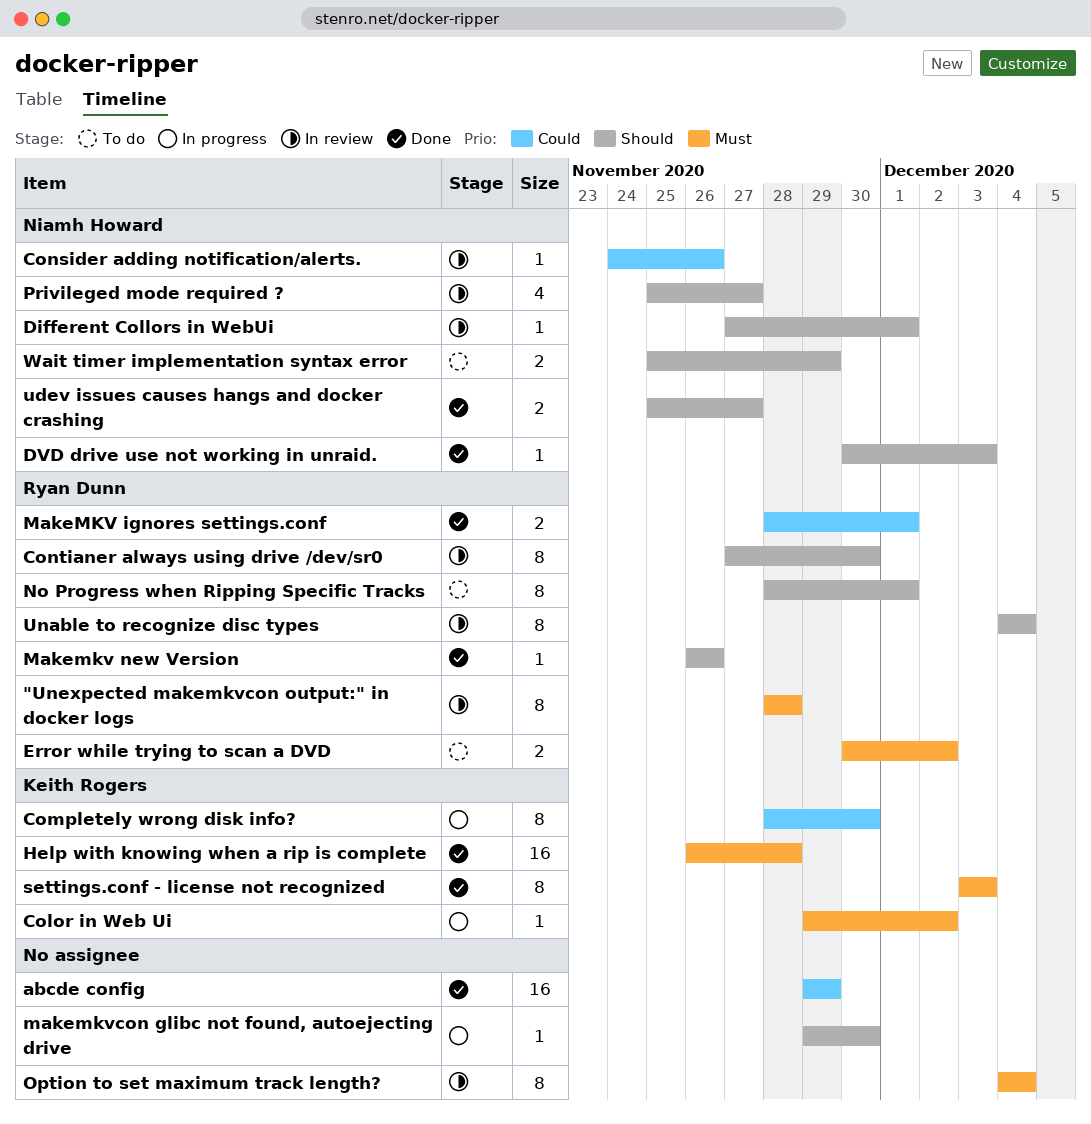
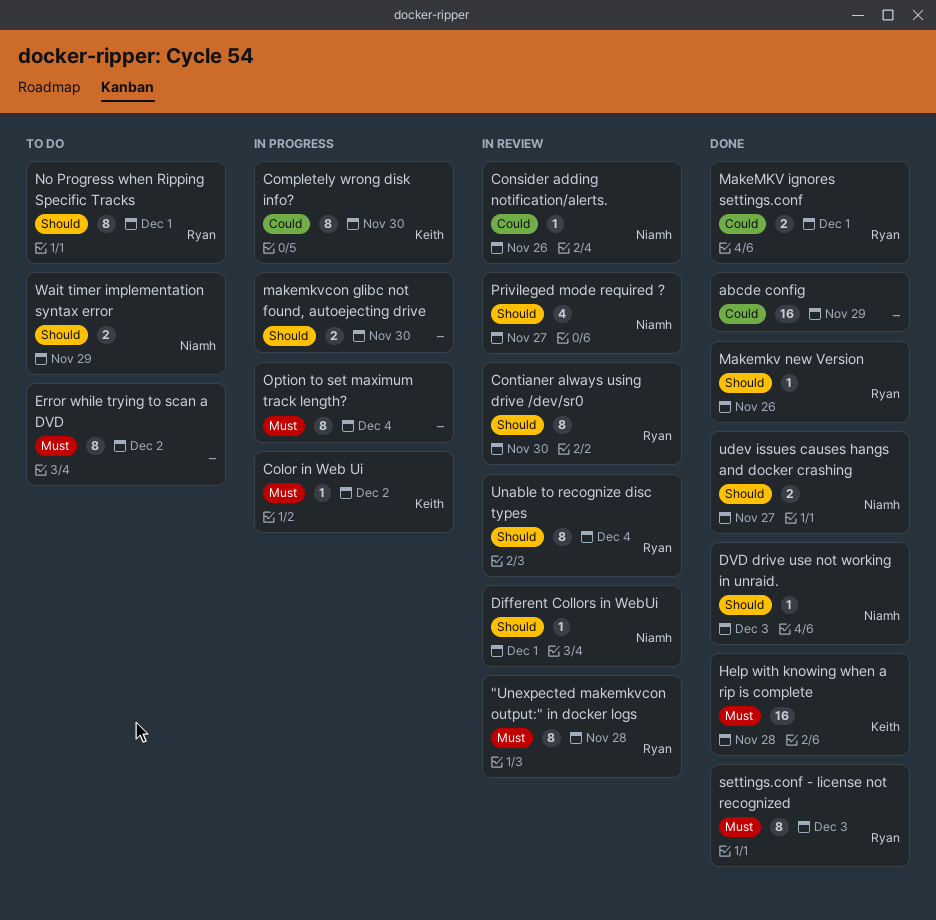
Error while trying to scan a DVD, owner: Ryan Dunn -> none
Error while trying to scan a DVD, estimate: 2 -> 8
makemkvcon glibc not found, autoejecting drive, estimate: 1 -> 2
Option to set maximum track length?, status: In review -> In progress
settings.conf - license not recognized, owner: Keith Rogers -> Ryan Dunn

